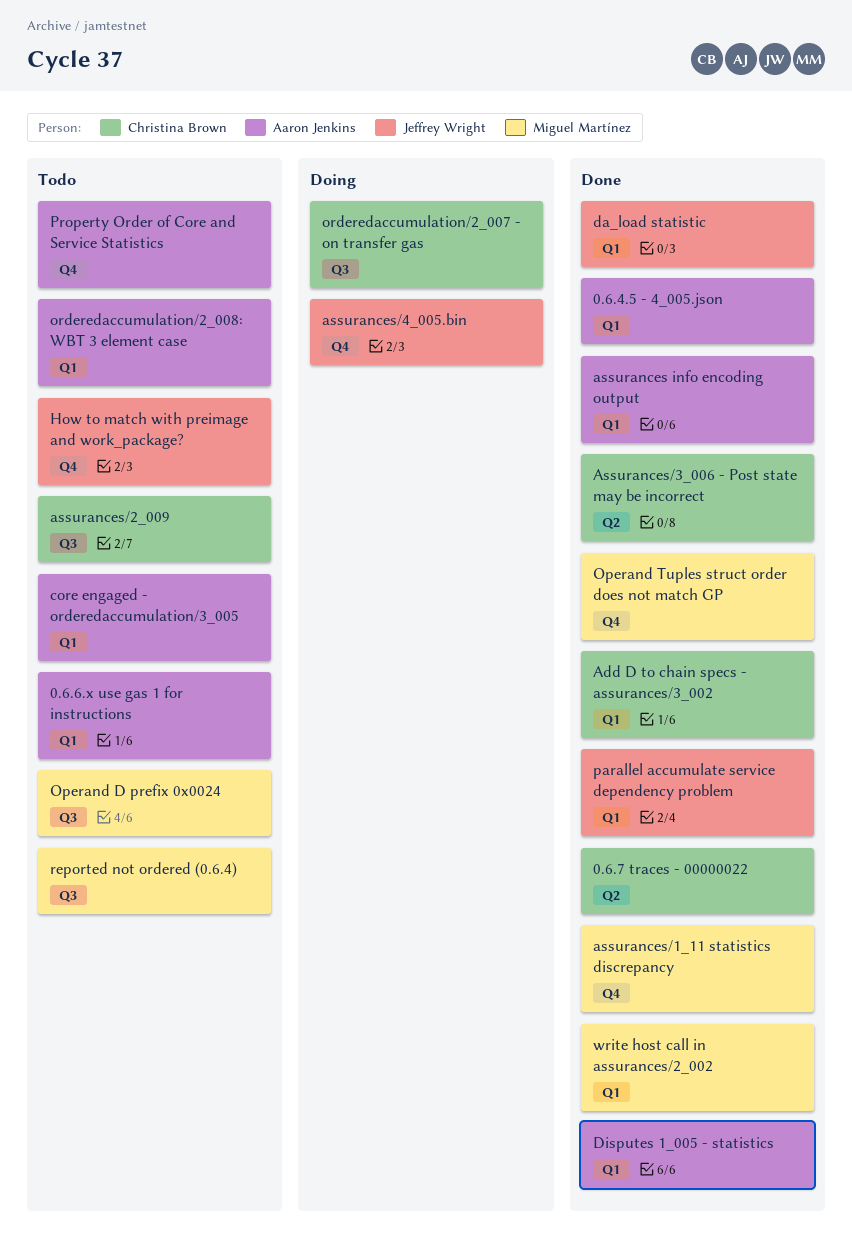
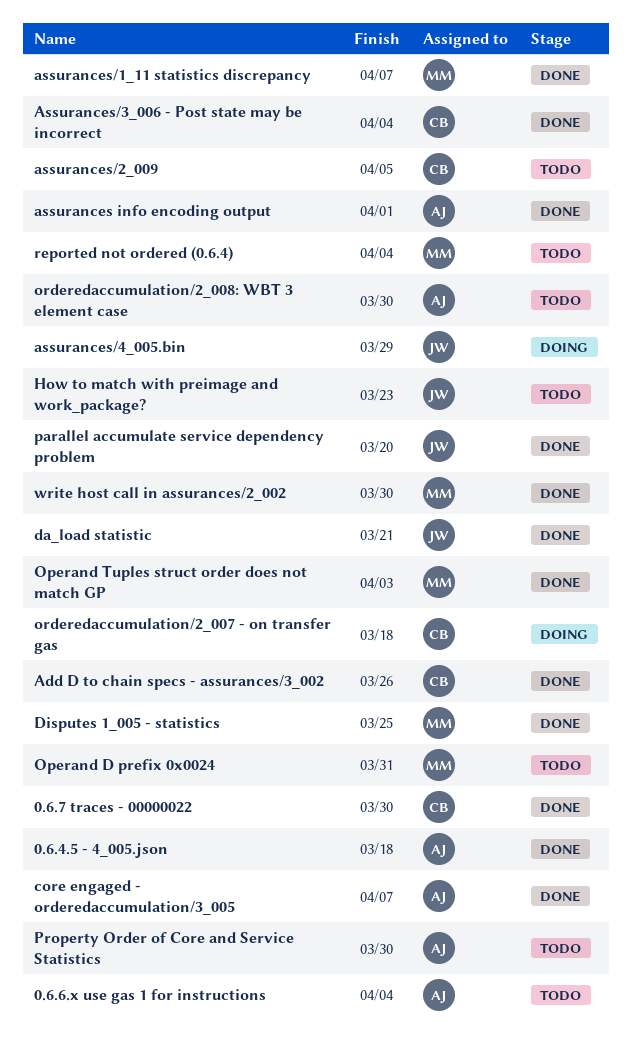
core engaged - orderedaccumulation/3_005, status: Todo -> Done
Disputes 1_005 - statistics, owner: Aaron Jenkins -> Miguel Martínez

